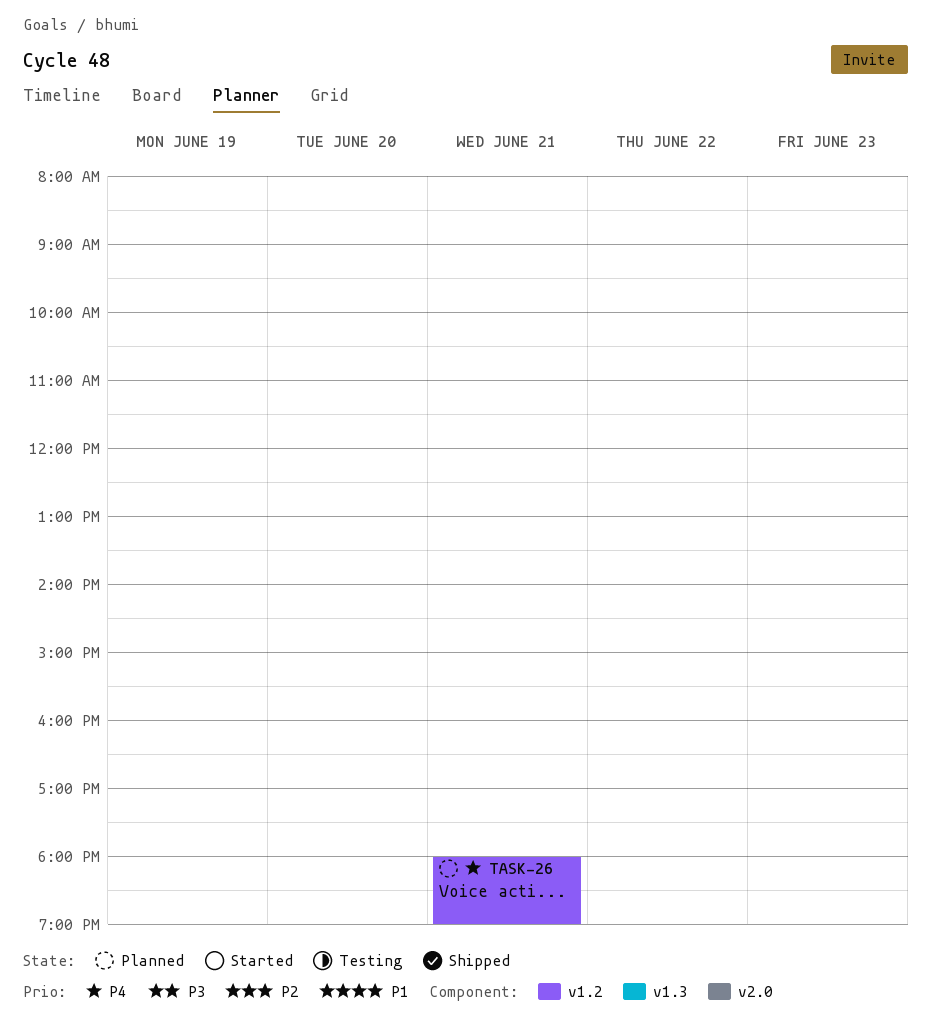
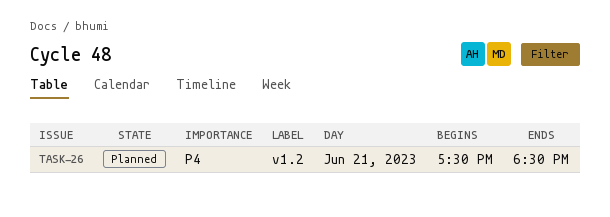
TASK-26, begins: 18:00 -> 17:30
TASK-26, ends: 19:00 -> 18:30

